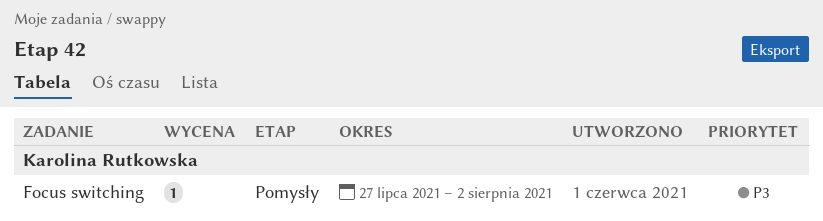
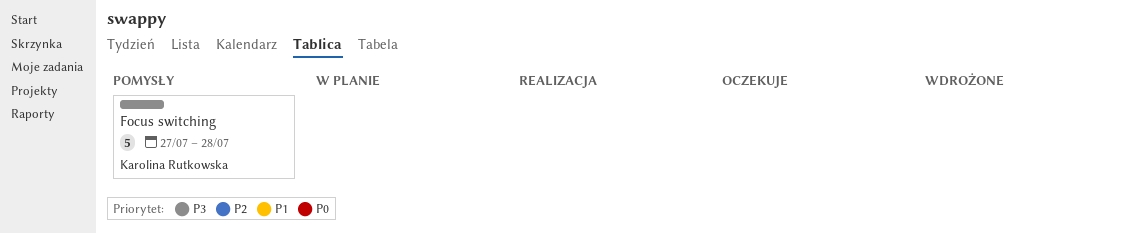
Focus switching, estimate: 1 -> 5
Focus switching, due: Aug 2 -> Jul 28

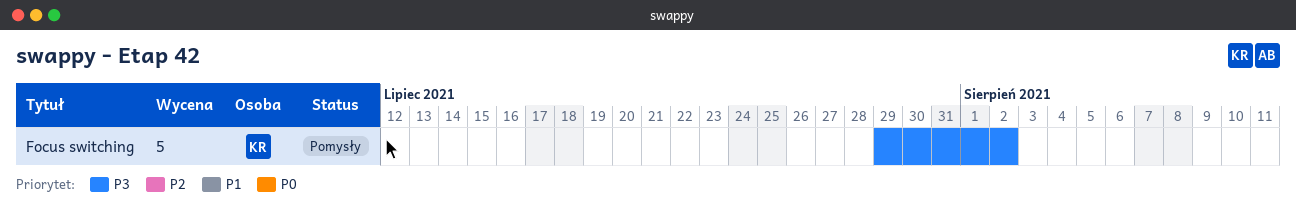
Focus switching, start: Jul 27 -> Jul 29
Focus switching, due: Jul 28 -> Aug 2

